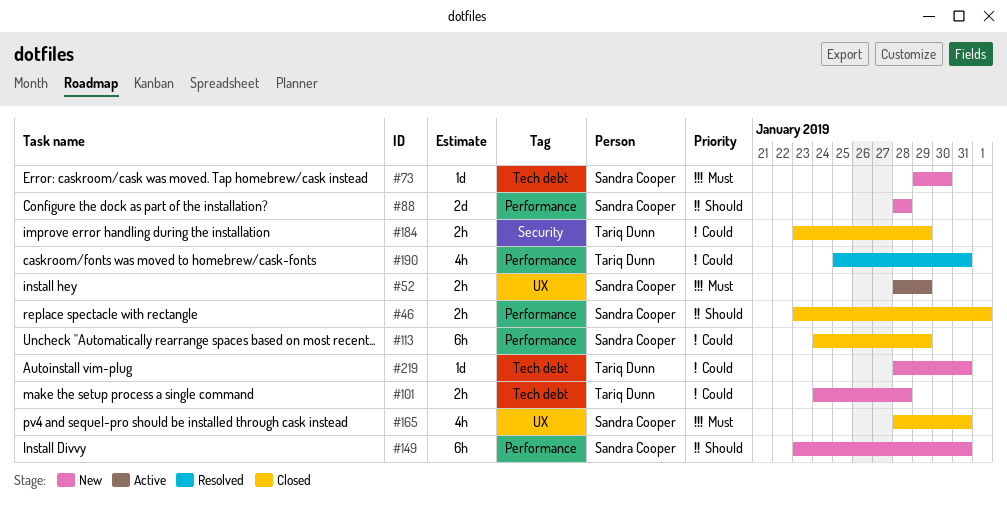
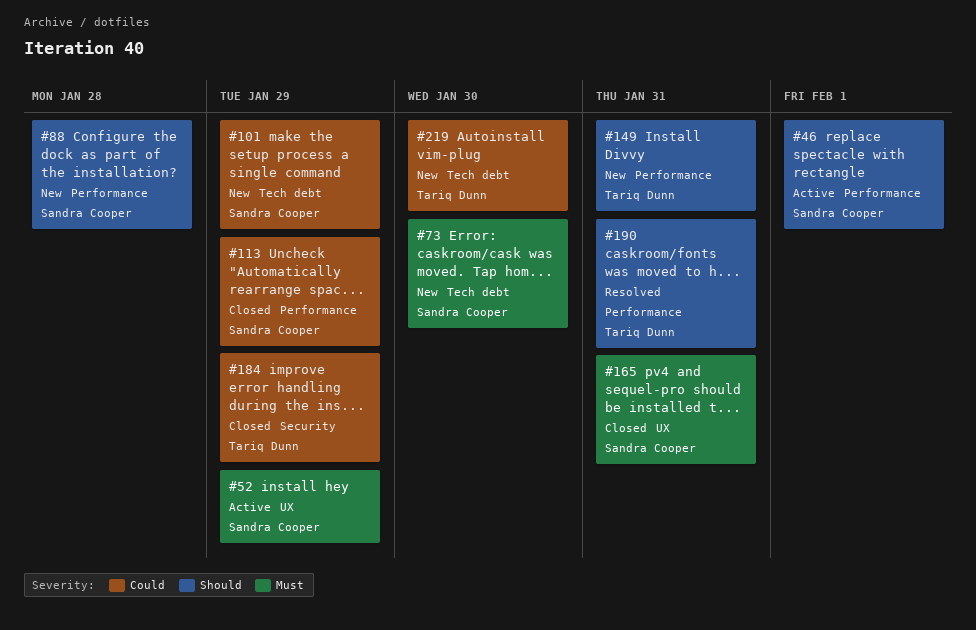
#46, status: Closed -> Active
#101, owner: Tariq Dunn -> Sandra Cooper
#101, due: Jan 28 -> Jan 29
#149, owner: Sandra Cooper -> Tariq Dunn
#190, priority: Could -> Should
#219, due: Jan 31 -> Jan 30

